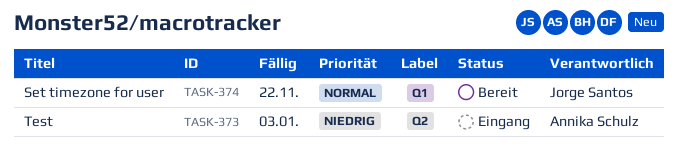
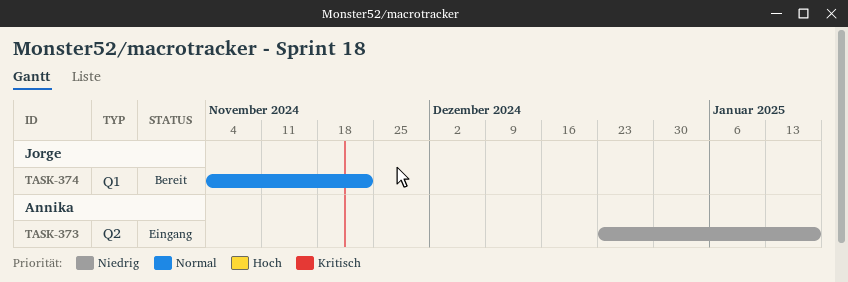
TASK-373, due: Jan 3 -> Jan 17

